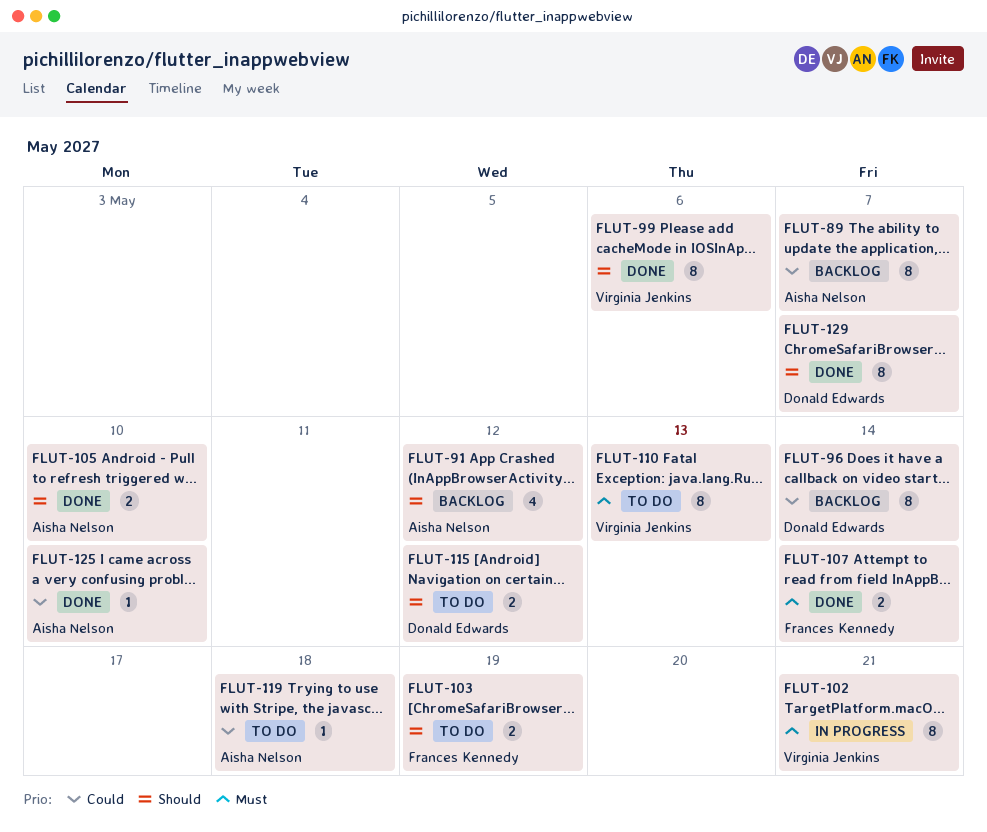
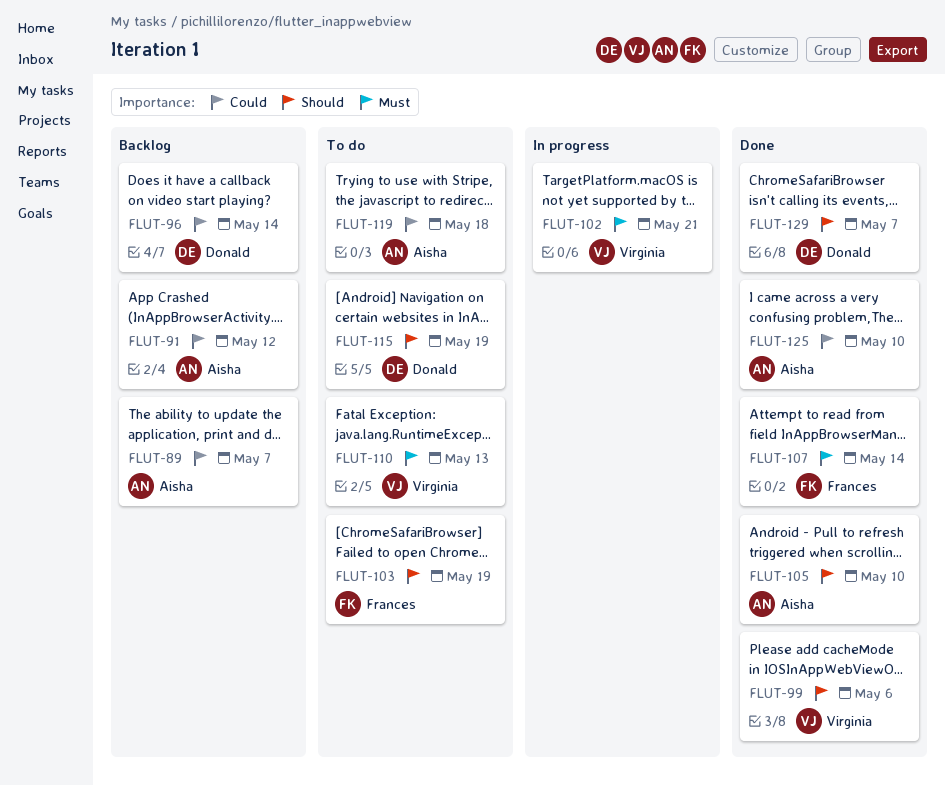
FLUT-91, priority: Should -> Could
FLUT-115, due: May 12 -> May 19

